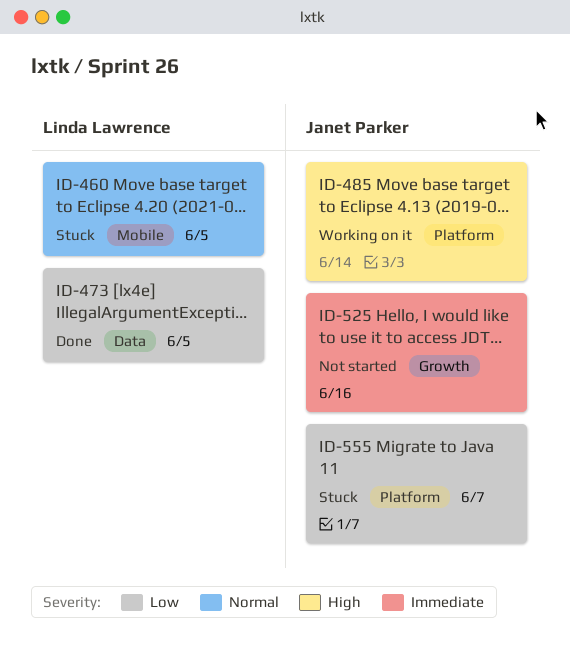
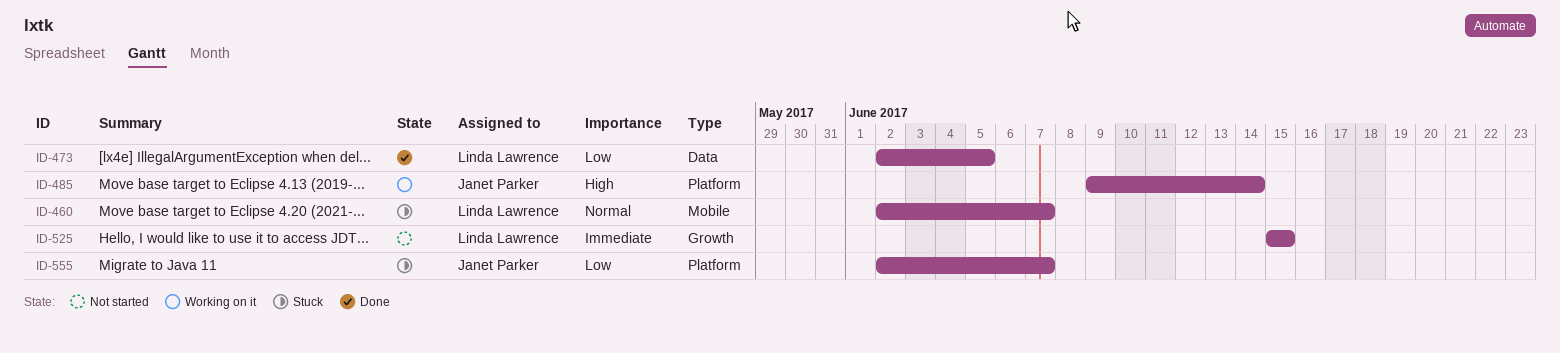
ID-460, due: Jun 5 -> Jun 7
ID-525, owner: Janet Parker -> Linda Lawrence
ID-525, due: Jun 16 -> Jun 15

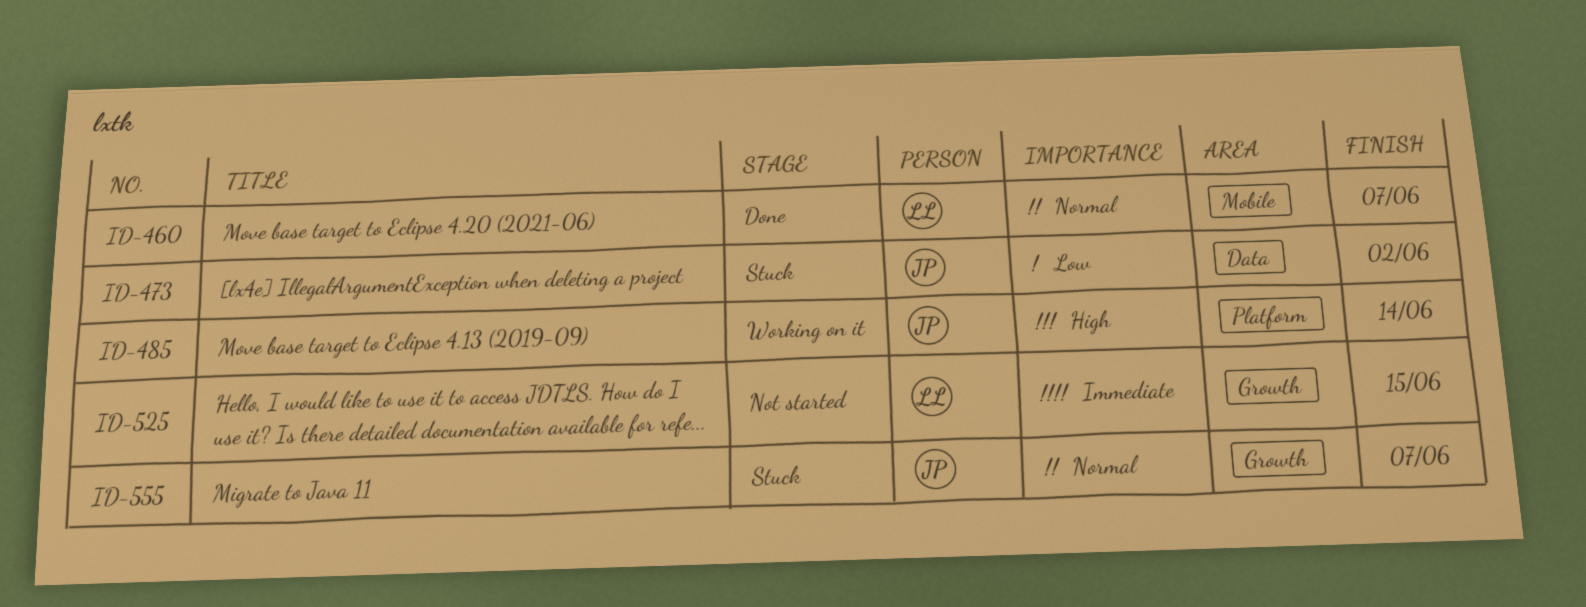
ID-460, status: Stuck -> Done
ID-473, status: Done -> Stuck
ID-473, owner: Linda Lawrence -> Janet Parker
ID-473, due: Jun 5 -> Jun 2
ID-555, priority: Low -> Normal
ID-555, label: Platform -> Growth

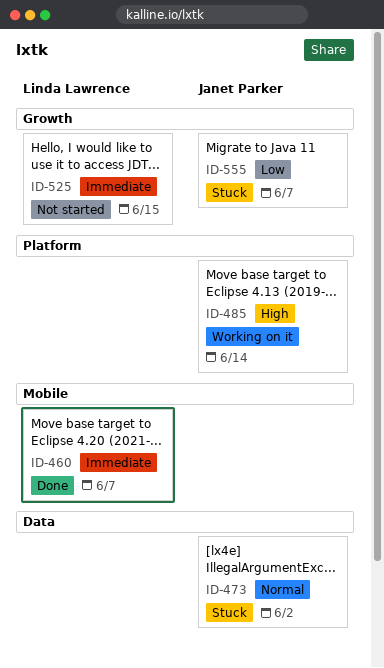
ID-460, priority: Normal -> Immediate
ID-473, priority: Low -> Normal
ID-555, priority: Normal -> Low

